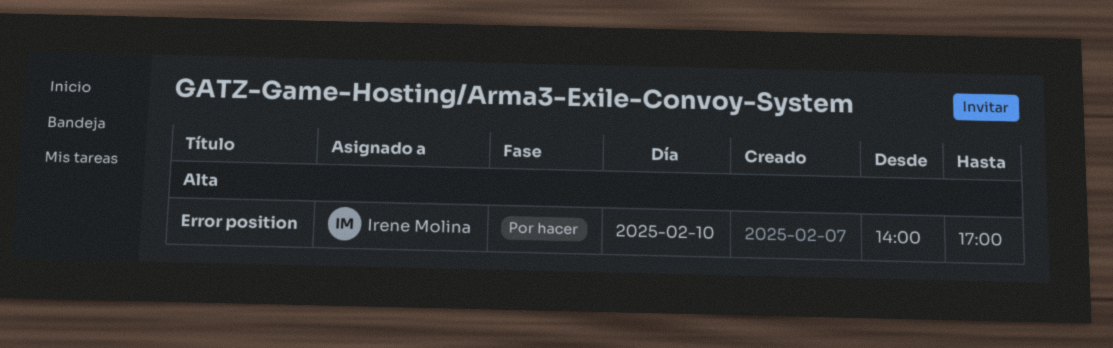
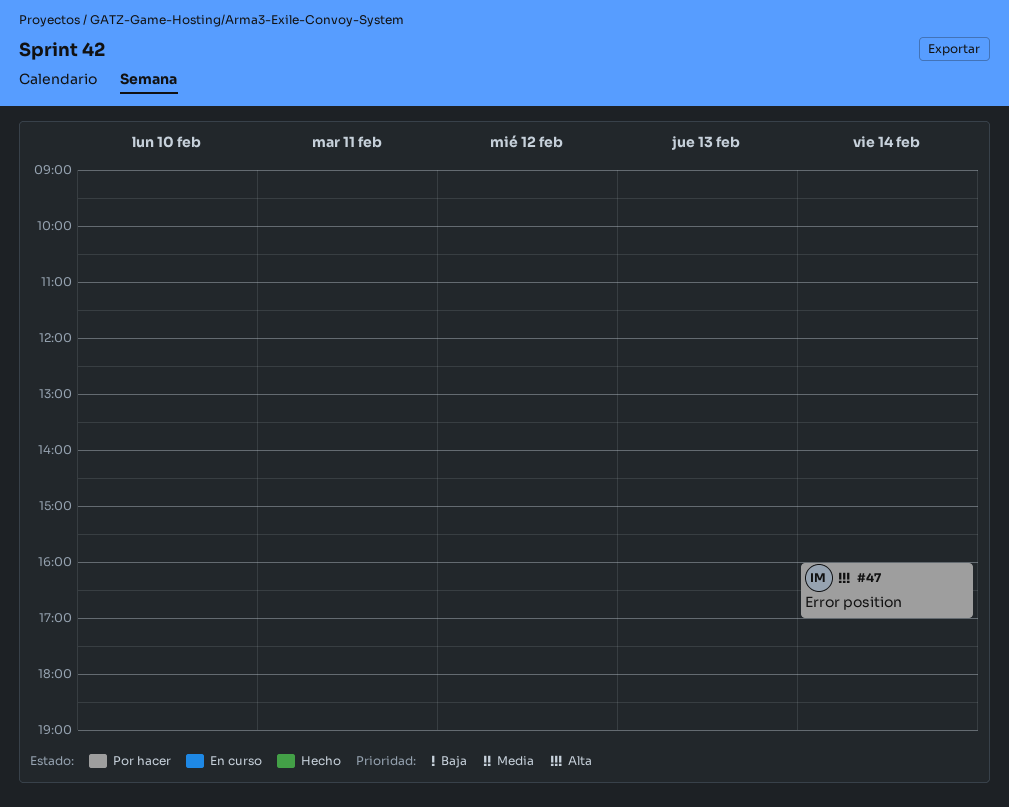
Error position, day: Feb 10 -> Feb 14
Error position, begins: 14:00 -> 16:00

